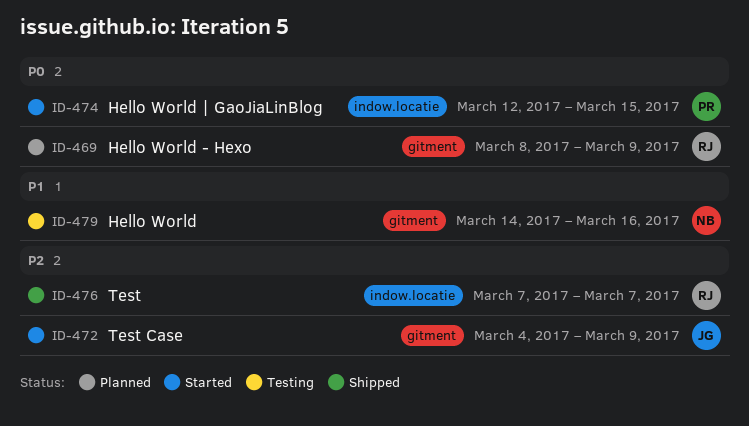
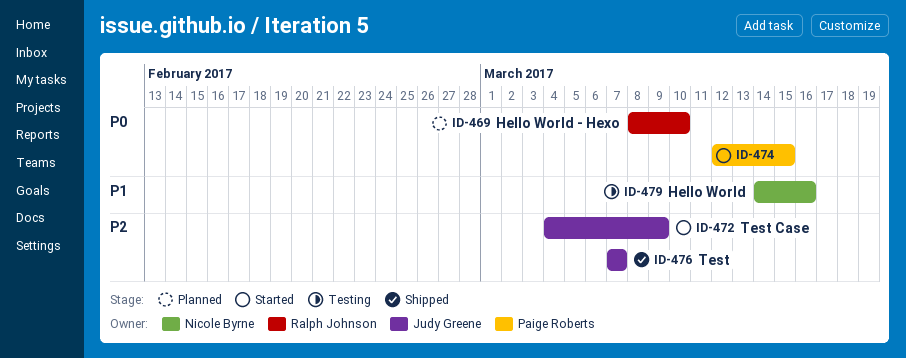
ID-469, due: Mar 9 -> Mar 10
ID-476, owner: Ralph Johnson -> Judy Greene

